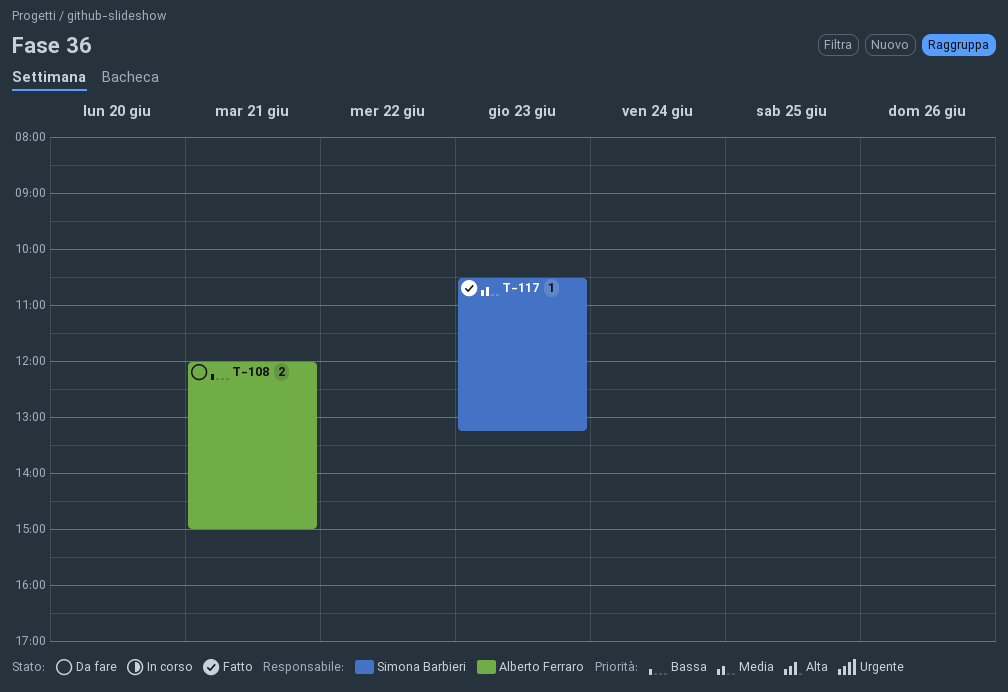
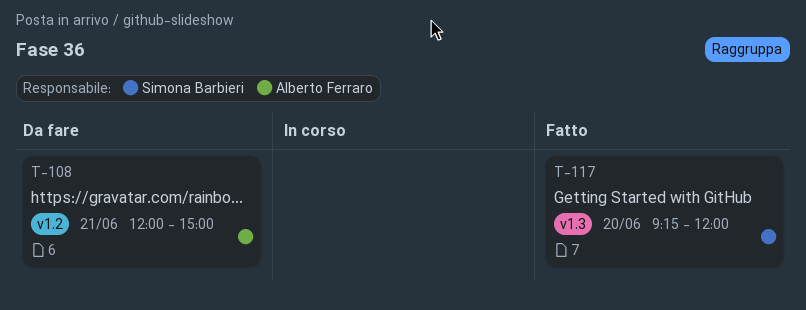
T-117, day: Jun 23 -> Jun 20
T-117, begins: 10:30 -> 09:15
T-117, ends: 13:15 -> 12:00

